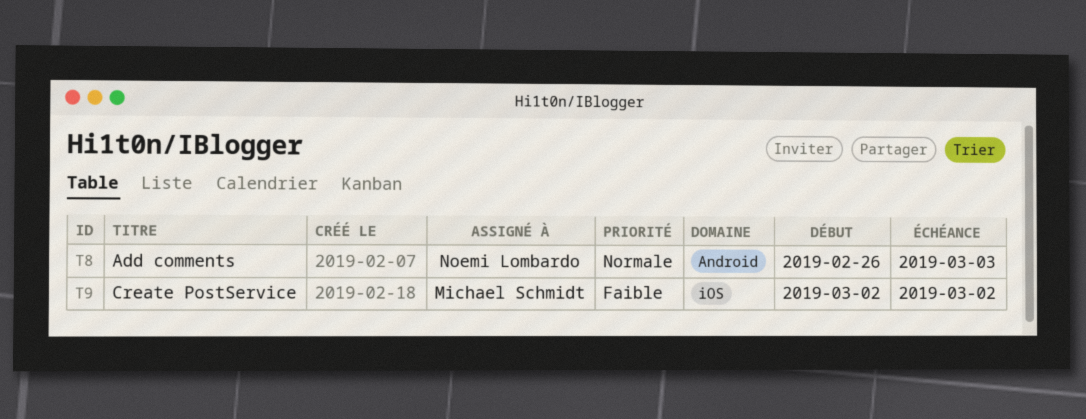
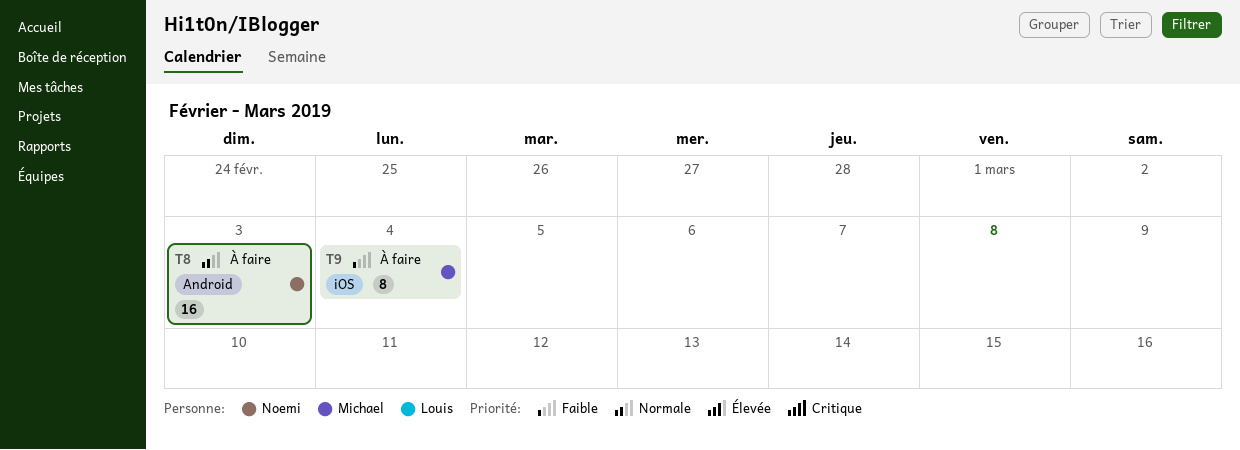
T9, due: Mar 2 -> Mar 4

